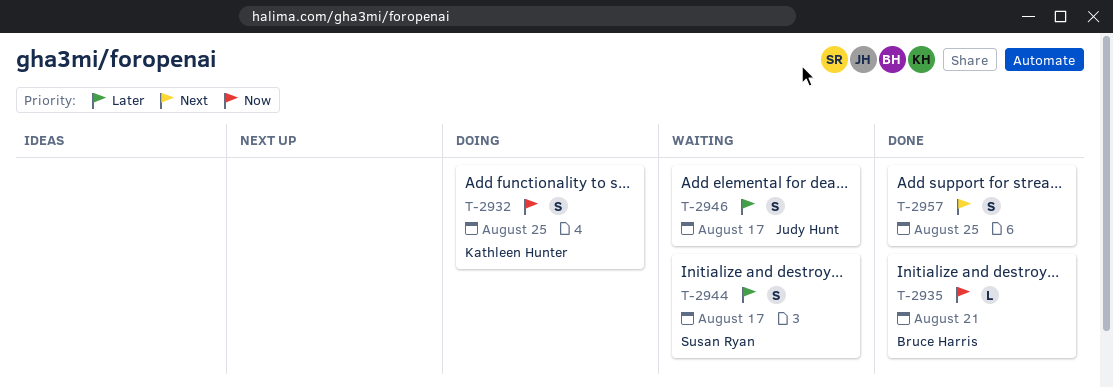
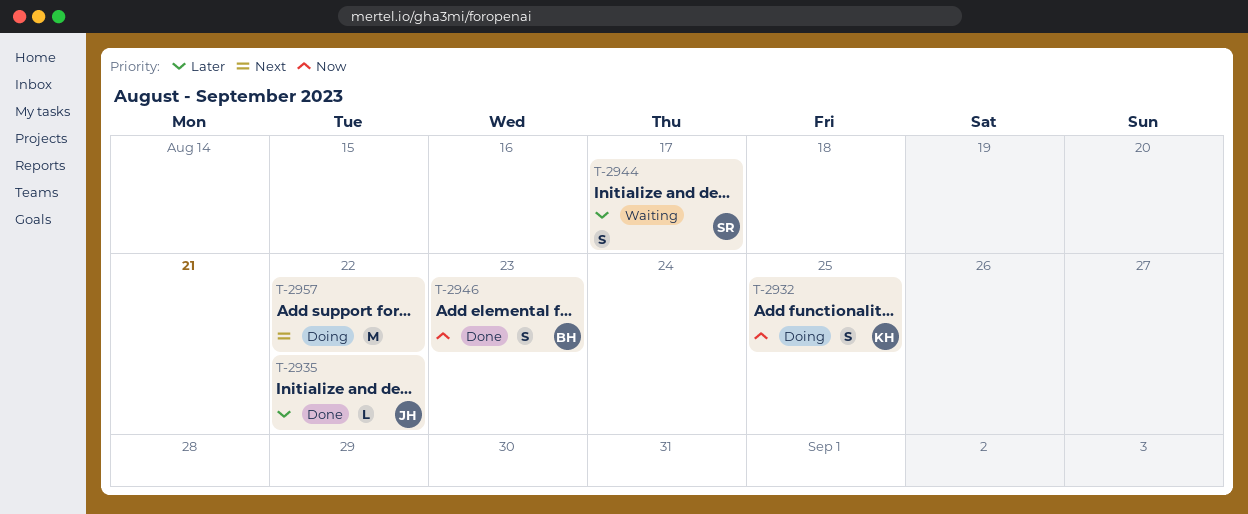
T-2935, owner: Bruce Harris -> Judy Hunt
T-2935, priority: Now -> Later
T-2935, due: Aug 21 -> Aug 22
T-2946, status: Waiting -> Done
T-2946, owner: Judy Hunt -> Bruce Harris
T-2946, priority: Later -> Now
T-2946, due: Aug 17 -> Aug 23
T-2957, status: Done -> Doing
T-2957, estimate: S -> M
T-2957, due: Aug 25 -> Aug 22

